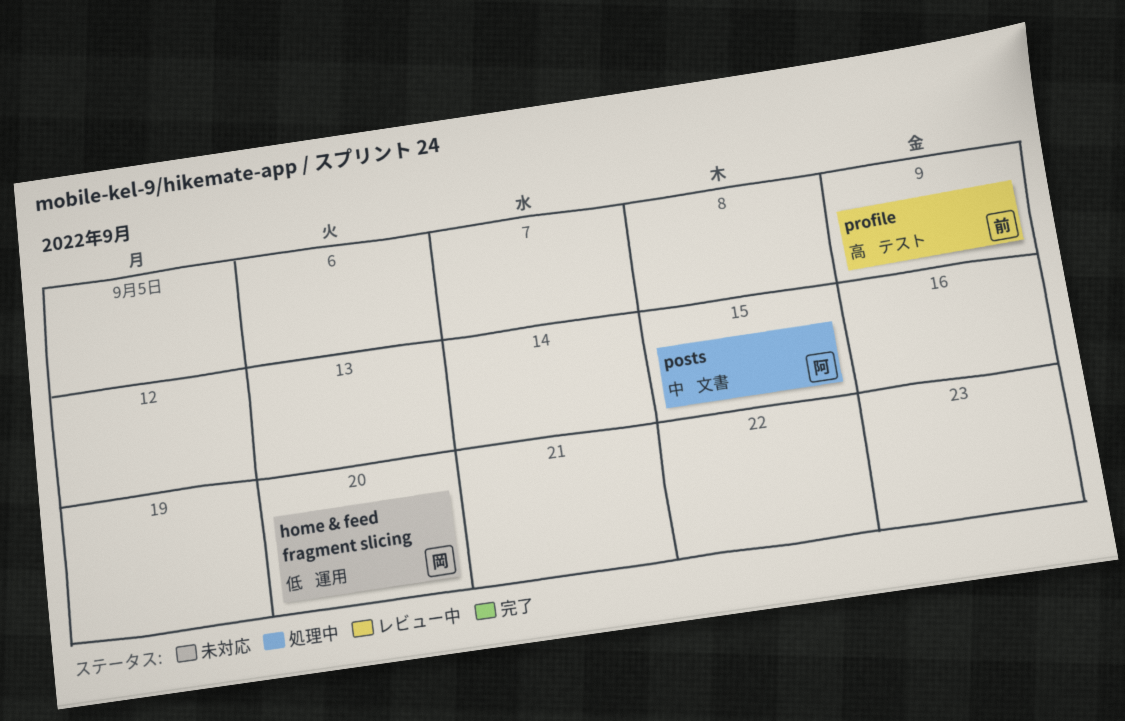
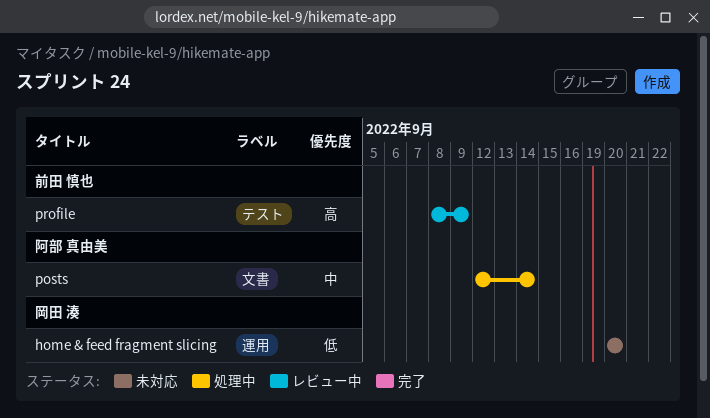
posts, due: Sep 15 -> Sep 14

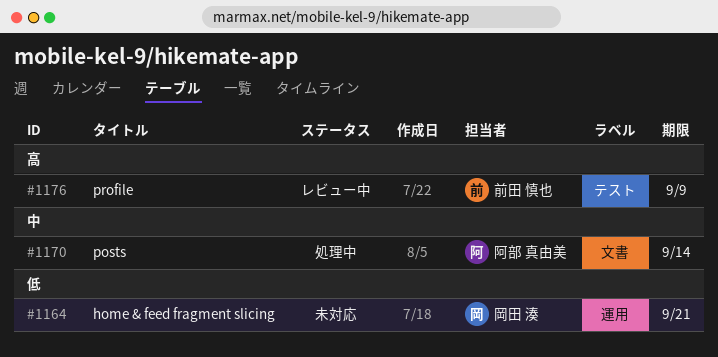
home & feed fragment slicing, due: Sep 20 -> Sep 21

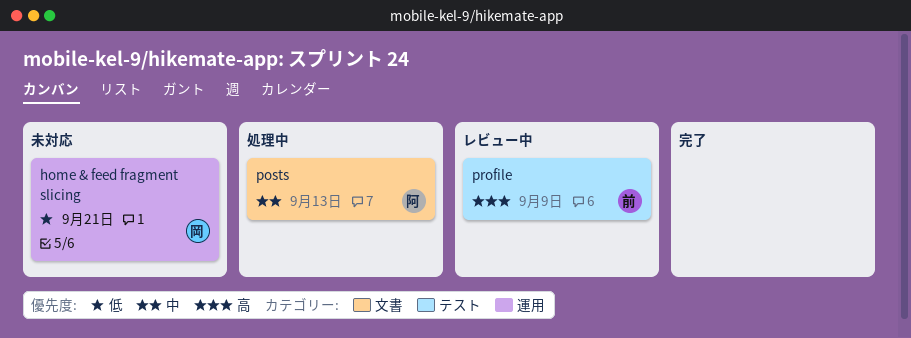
posts, due: Sep 14 -> Sep 13

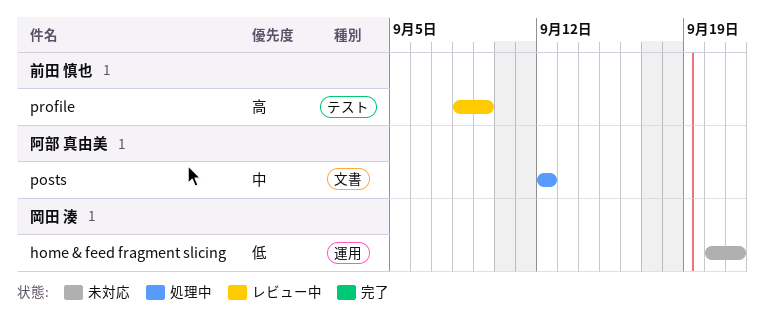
posts, due: Sep 13 -> Sep 12

